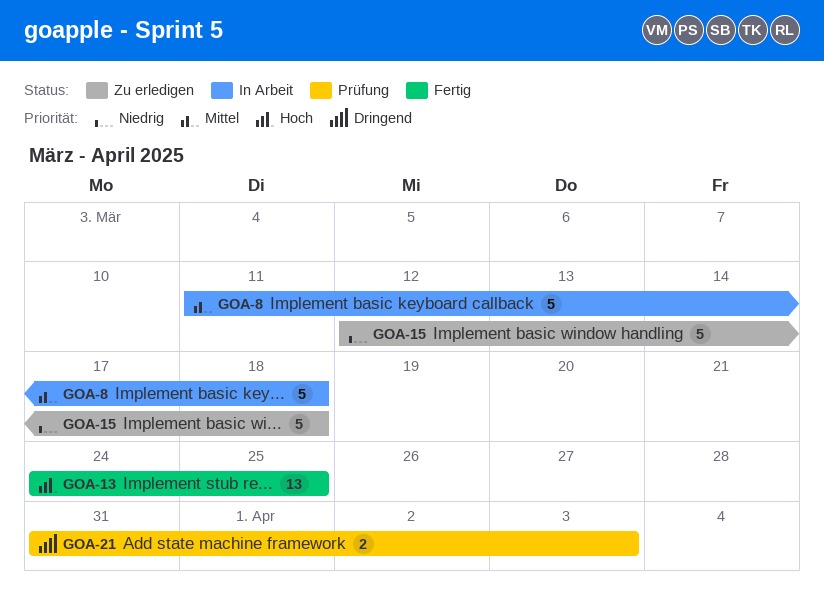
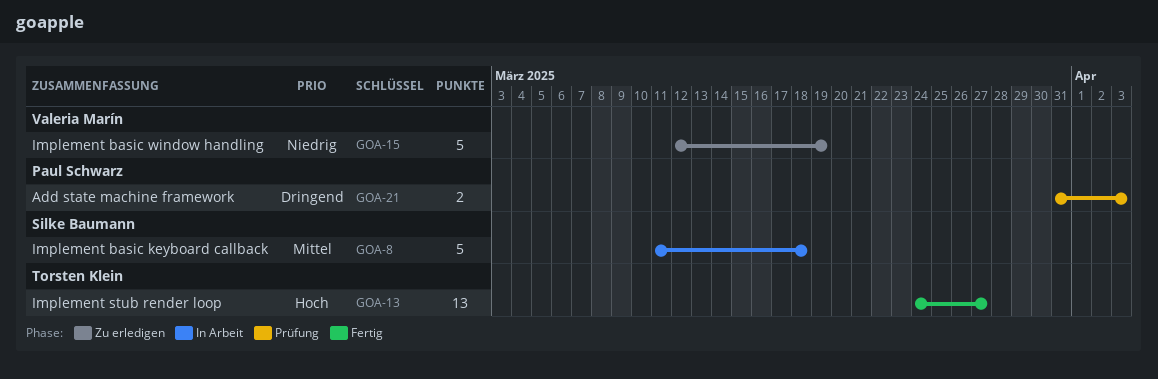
GOA-13, due: Mar 25 -> Mar 27
GOA-15, due: Mar 18 -> Mar 19

